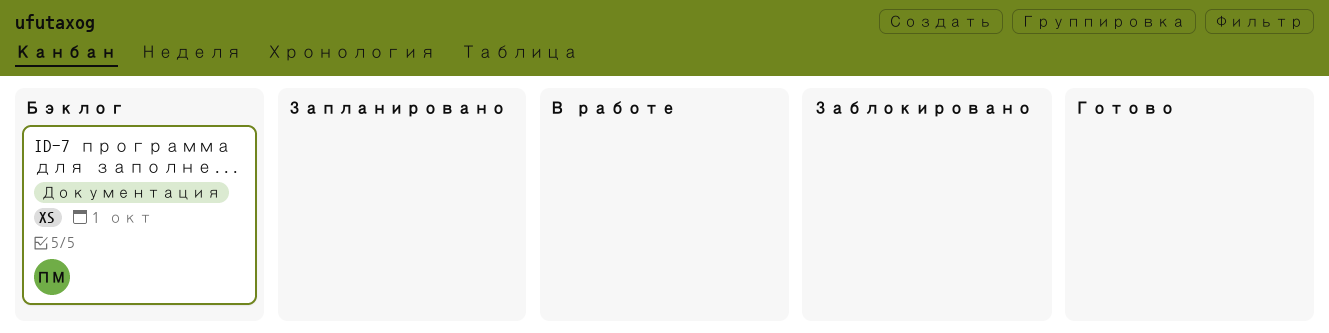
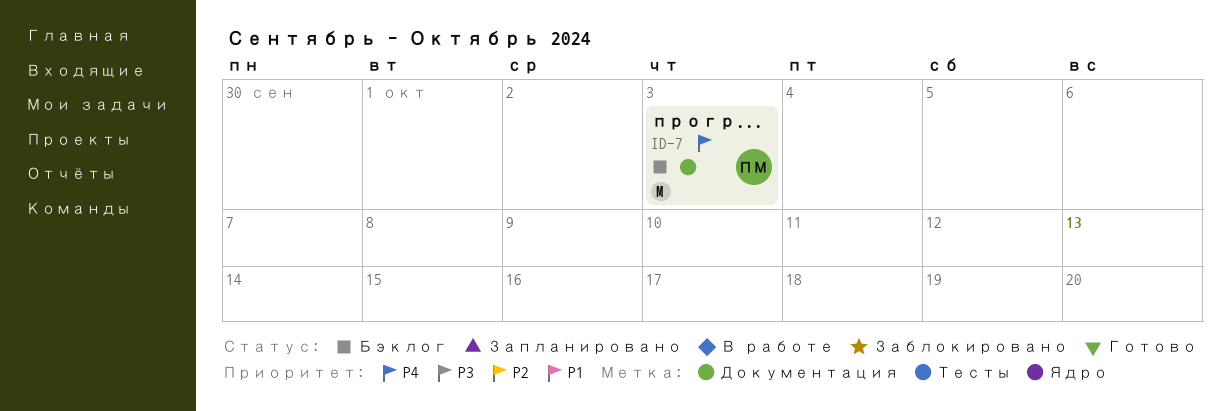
ID-7, estimate: XS -> M
ID-7, due: Oct 1 -> Oct 3

